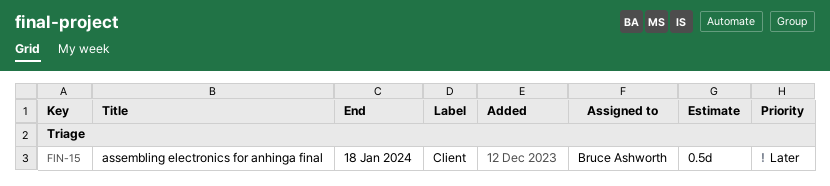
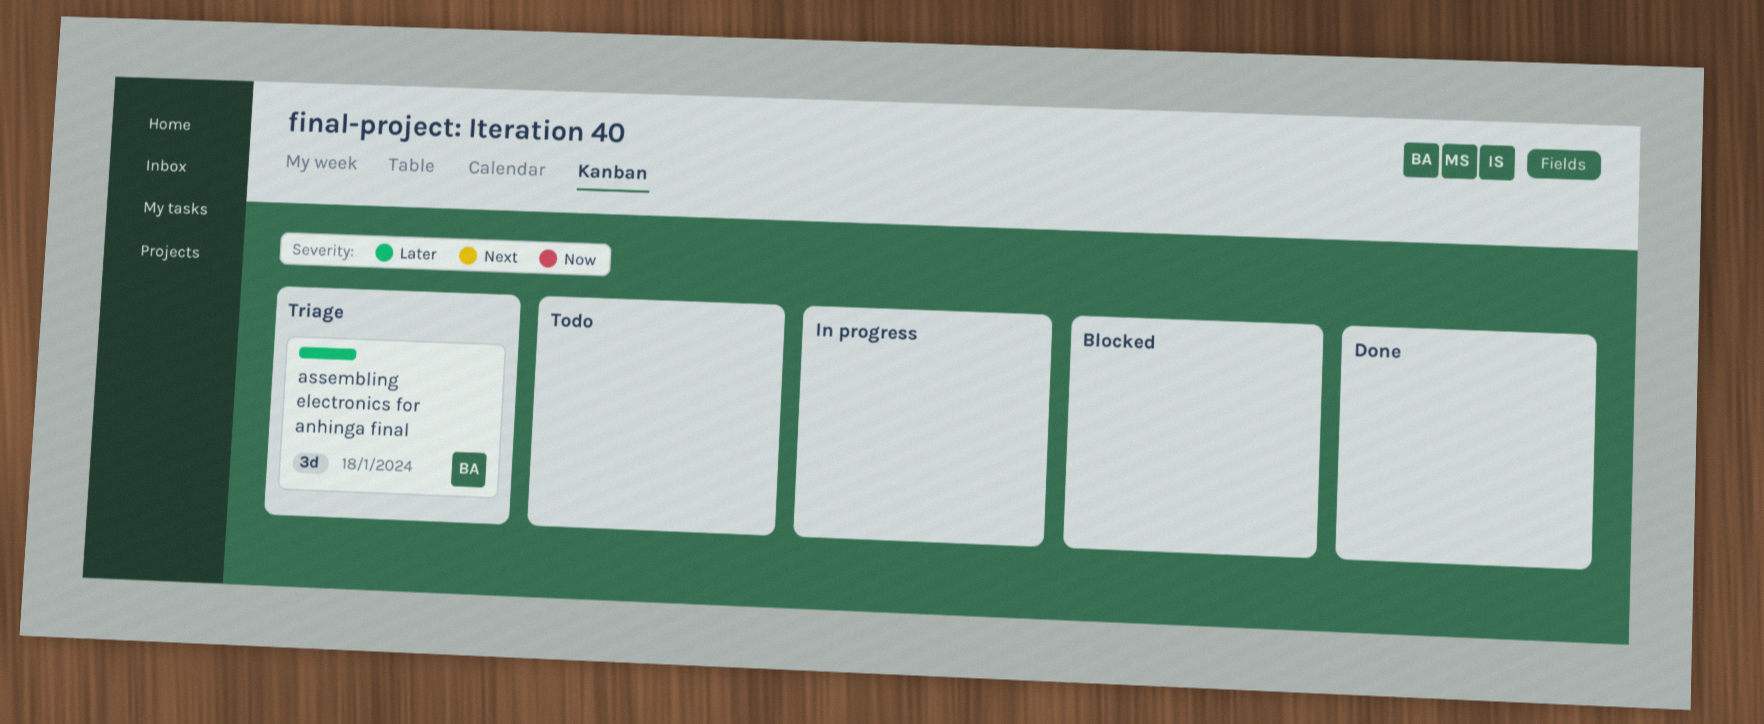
assembling electronics for anhinga final, estimate: 0.5d -> 3d

